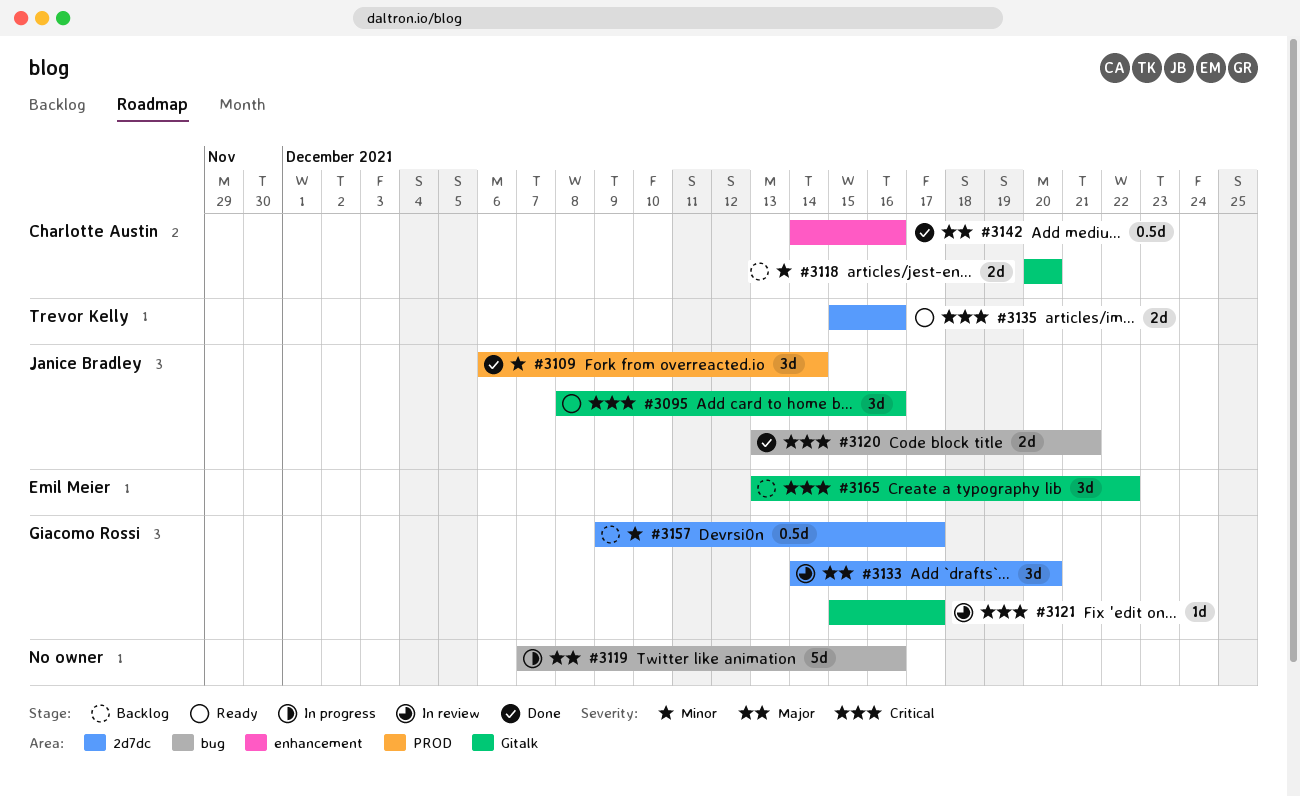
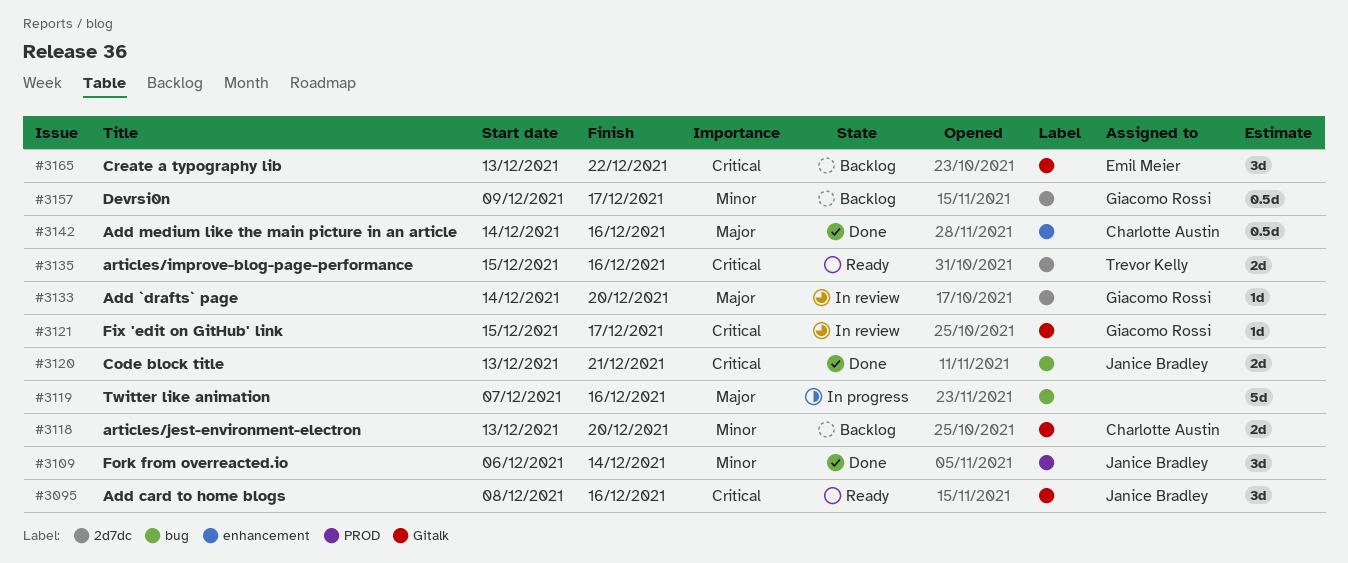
#3118, start: Dec 20 -> Dec 13
#3133, estimate: 3d -> 1d

